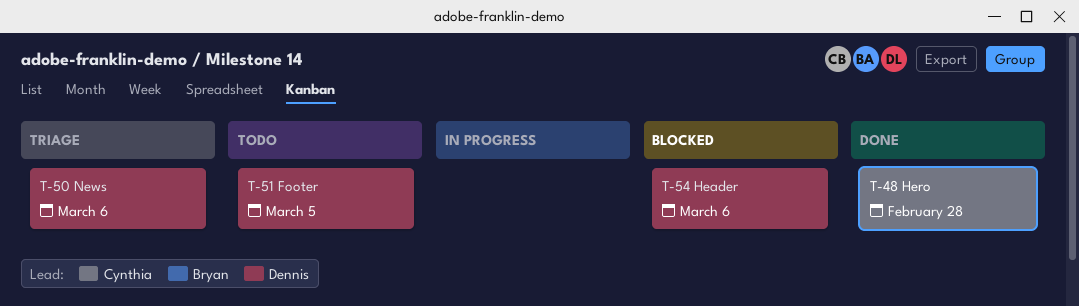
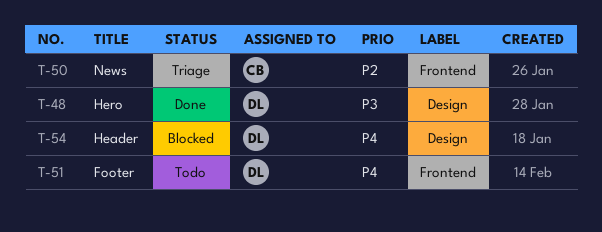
T-48, owner: Cynthia -> Dennis
T-50, owner: Dennis -> Cynthia

